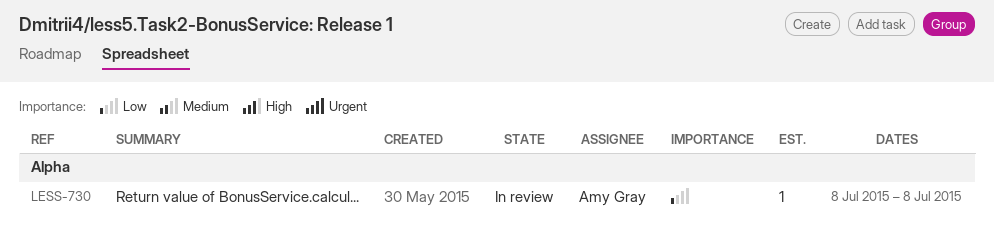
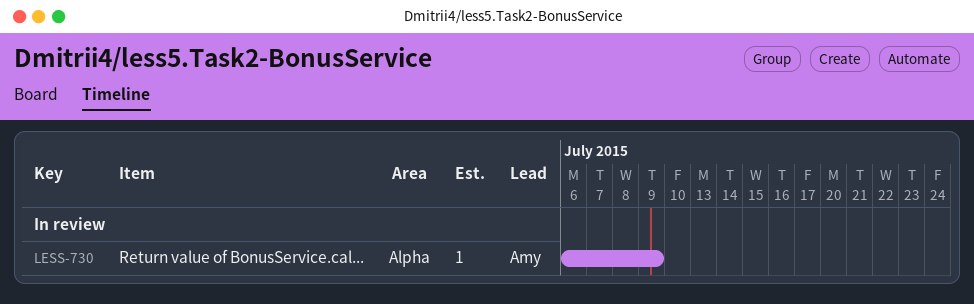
LESS-730, start: Jul 8 -> Jul 6
LESS-730, due: Jul 8 -> Jul 9

